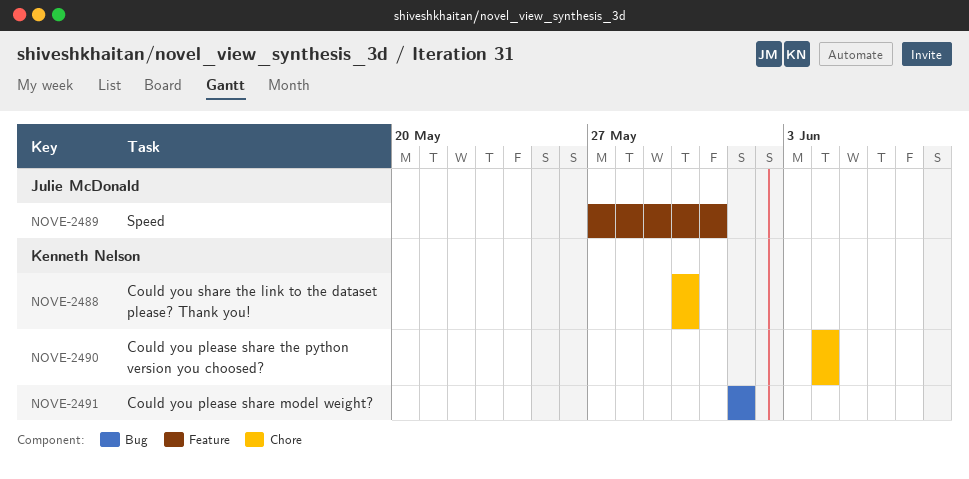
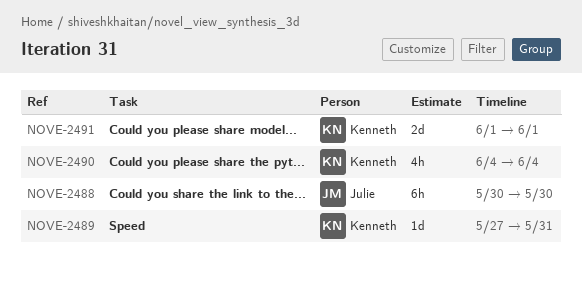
NOVE-2488, owner: Kenneth Nelson -> Julie McDonald
NOVE-2489, owner: Julie McDonald -> Kenneth Nelson

